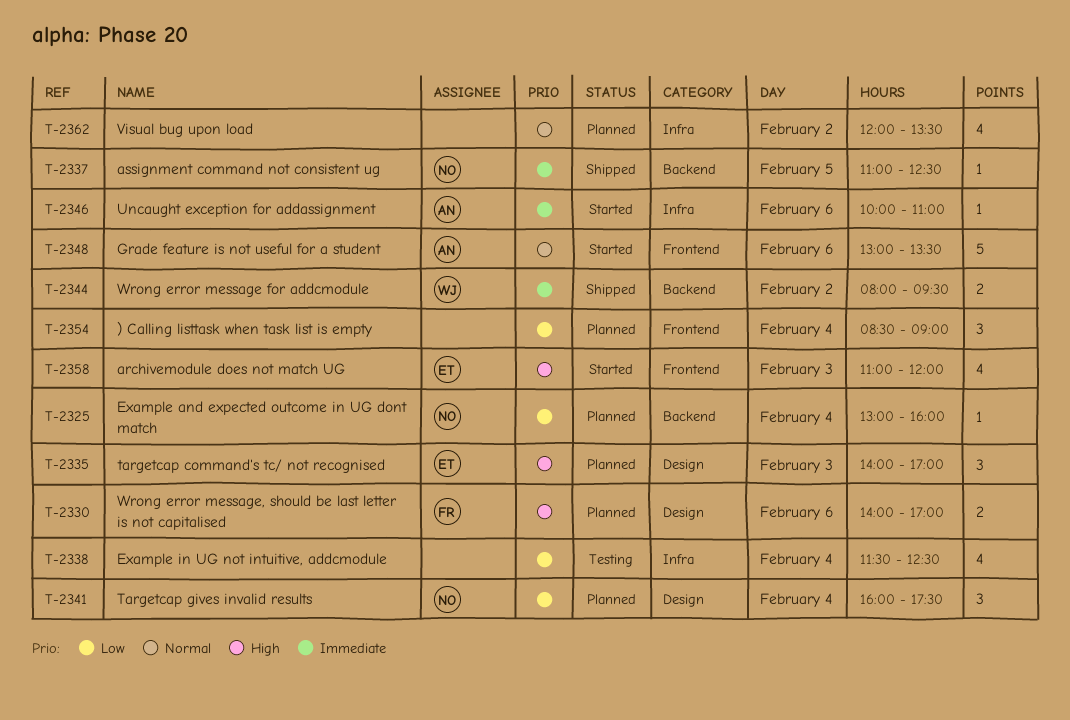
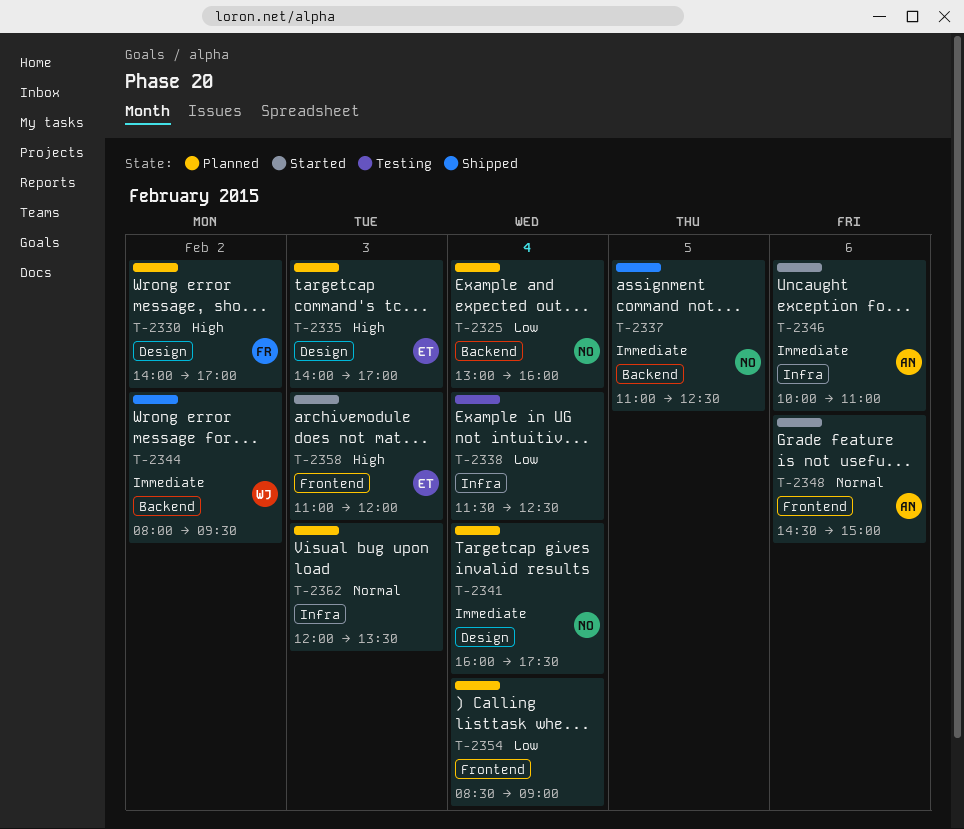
T-2330, day: Feb 6 -> Feb 2
T-2341, priority: Low -> Immediate
T-2348, begins: 13:00 -> 14:30
T-2348, ends: 13:30 -> 15:00
T-2362, day: Feb 2 -> Feb 3

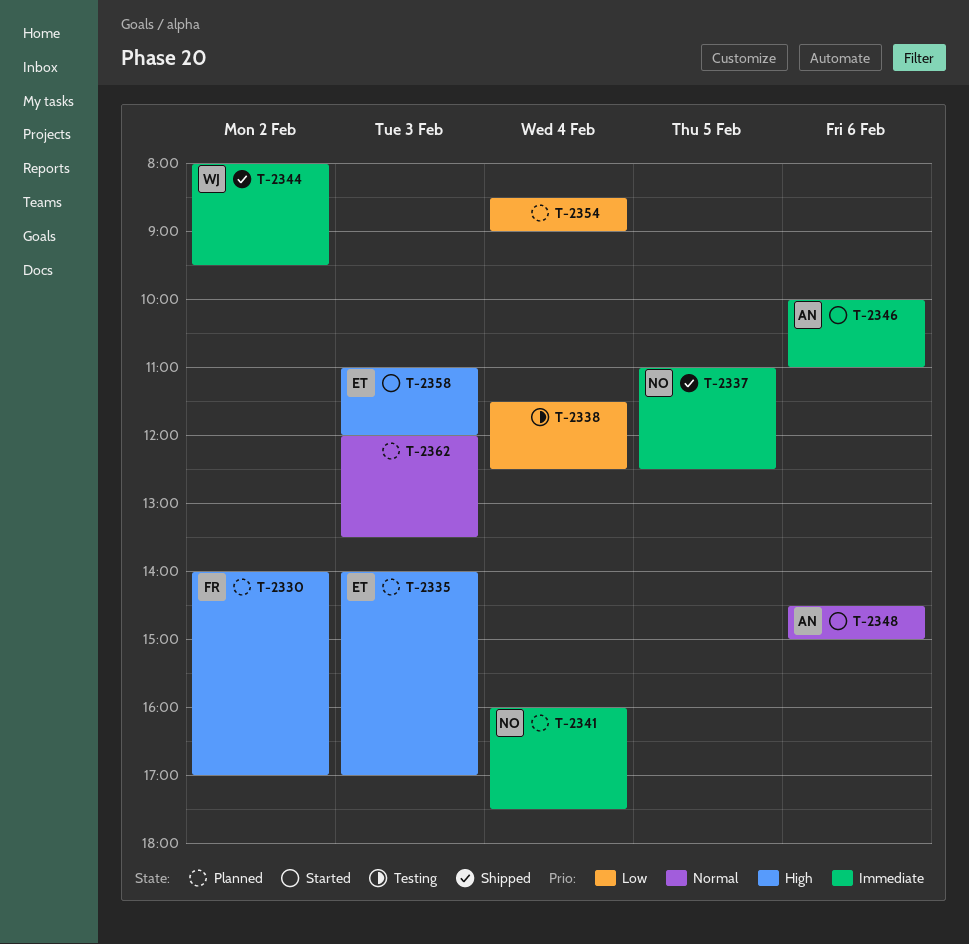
T-2325: present -> none

